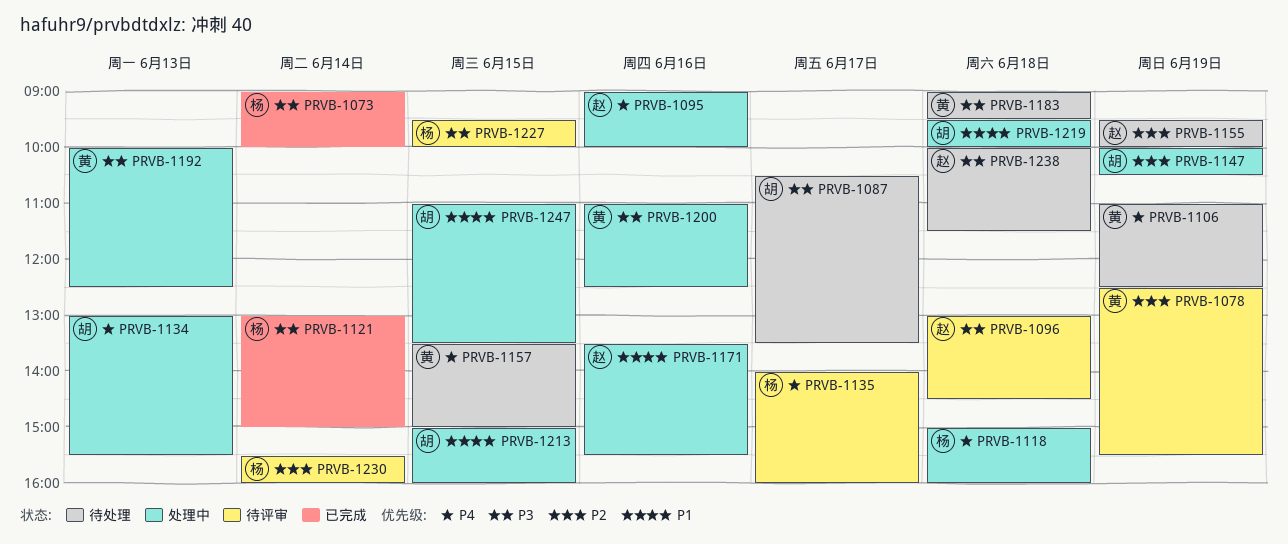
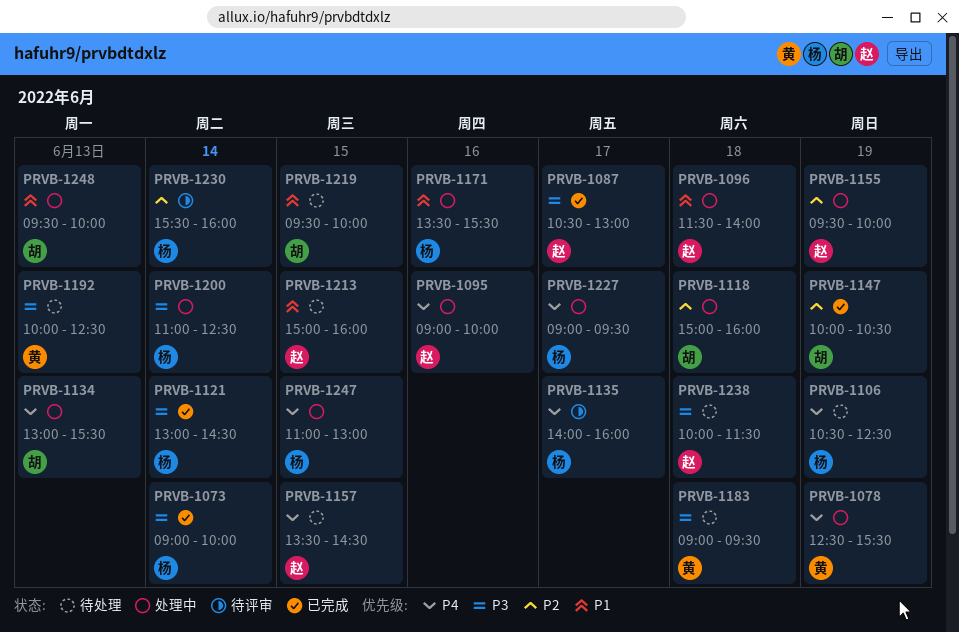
PRVB-1078, status: 待评审 -> 处理中
PRVB-1078, priority: P2 -> P4
PRVB-1087, status: 待处理 -> 已完成
PRVB-1087, owner: 胡 -> 赵
PRVB-1087, ends: 13:30 -> 13:00
PRVB-1096, status: 待评审 -> 处理中
PRVB-1096, priority: P3 -> P1
PRVB-1096, begins: 13:00 -> 11:30
PRVB-1096, ends: 14:30 -> 14:00
PRVB-1106, owner: 黄 -> 杨
PRVB-1106, begins: 11:00 -> 10:30
PRVB-1118, owner: 杨 -> 胡
PRVB-1118, priority: P4 -> P2
PRVB-1121, ends: 15:00 -> 14:30
PRVB-1147, status: 处理中 -> 已完成
PRVB-1155, status: 待处理 -> 处理中
PRVB-1157, owner: 黄 -> 赵
PRVB-1157, ends: 15:00 -> 14:30
PRVB-1171, owner: 赵 -> 杨
PRVB-1192, status: 处理中 -> 待处理
PRVB-1200, owner: 黄 -> 杨
PRVB-1200, day: Jun 16 -> Jun 14
PRVB-1213, status: 处理中 -> 待处理
PRVB-1213, owner: 胡 -> 赵
PRVB-1219, status: 处理中 -> 待处理
PRVB-1219, day: Jun 18 -> Jun 15
PRVB-1227, status: 待评审 -> 处理中
PRVB-1227, priority: P3 -> P4
PRVB-1227, day: Jun 15 -> Jun 17
PRVB-1227, begins: 09:30 -> 09:00
PRVB-1227, ends: 10:00 -> 09:30
PRVB-1247, owner: 胡 -> 杨
PRVB-1247, priority: P1 -> P4
PRVB-1247, ends: 13:30 -> 13:00
PRVB-1248: none -> present

